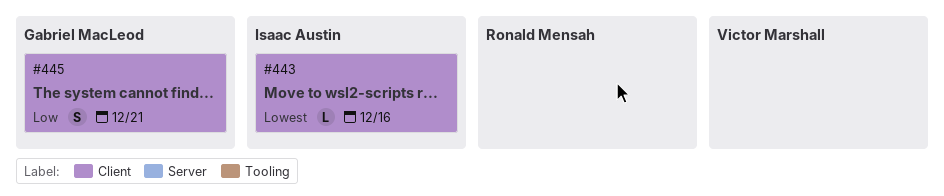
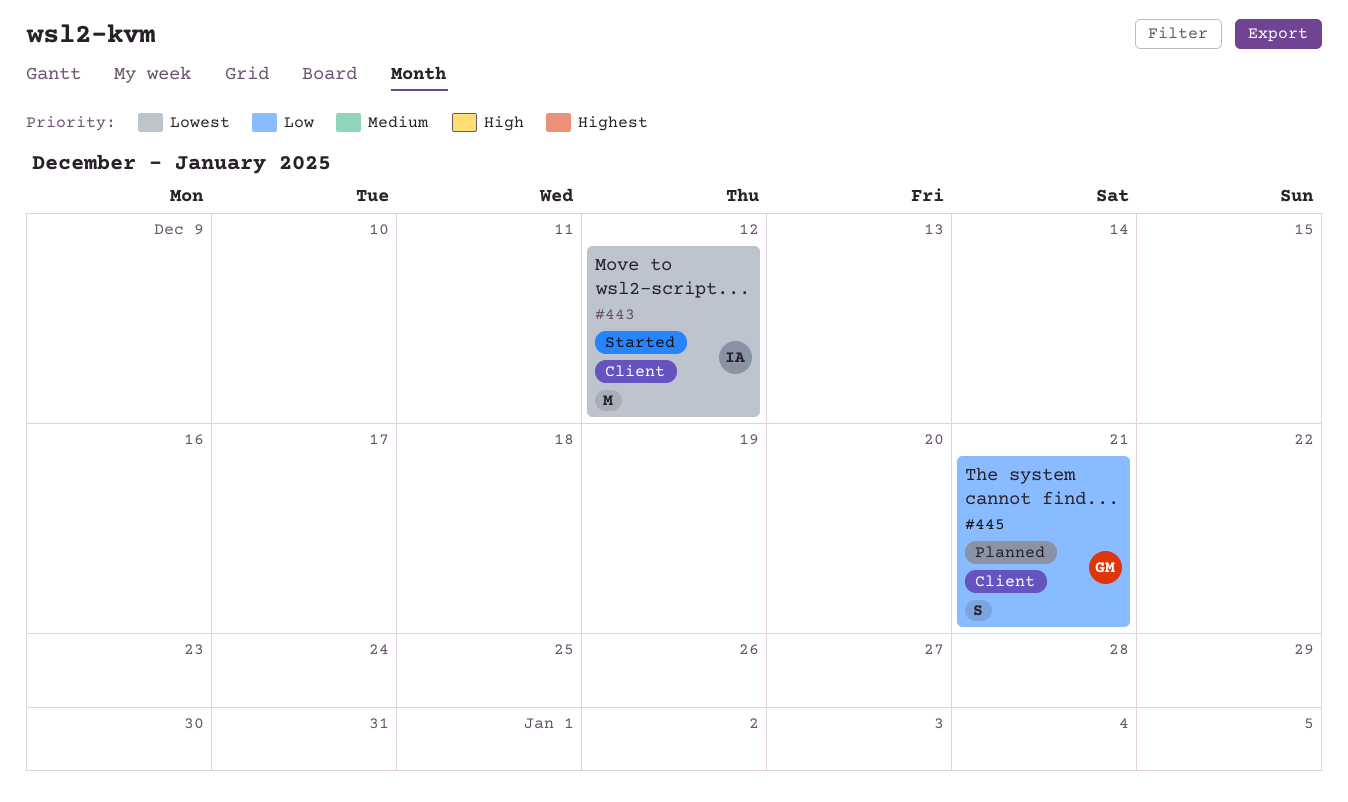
#443, estimate: L -> M
#443, due: Dec 16 -> Dec 12

